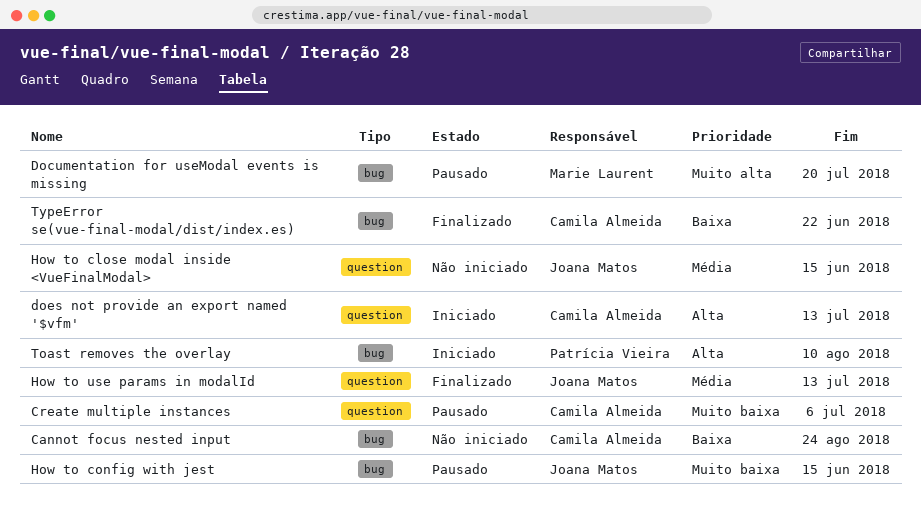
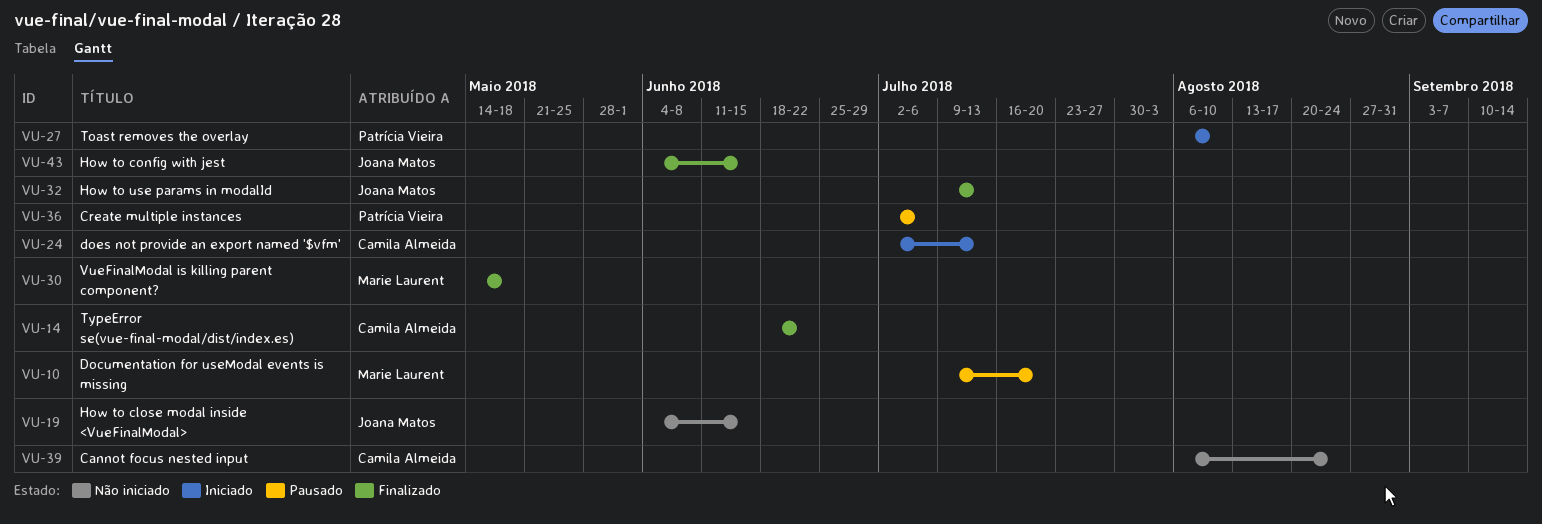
Create multiple instances, owner: Camila Almeida -> Patrícia Vieira
How to config with jest, status: Pausado -> Finalizado
VueFinalModal is killing parent component?: none -> present

